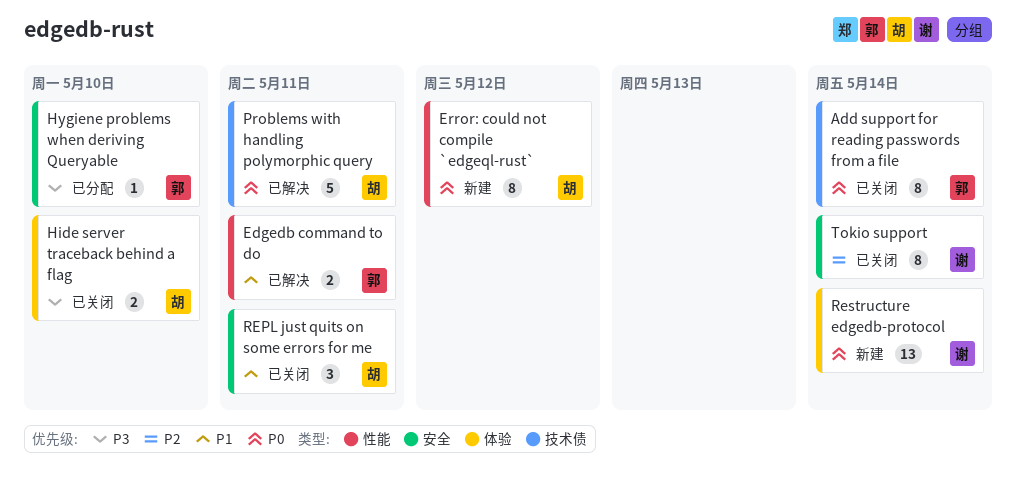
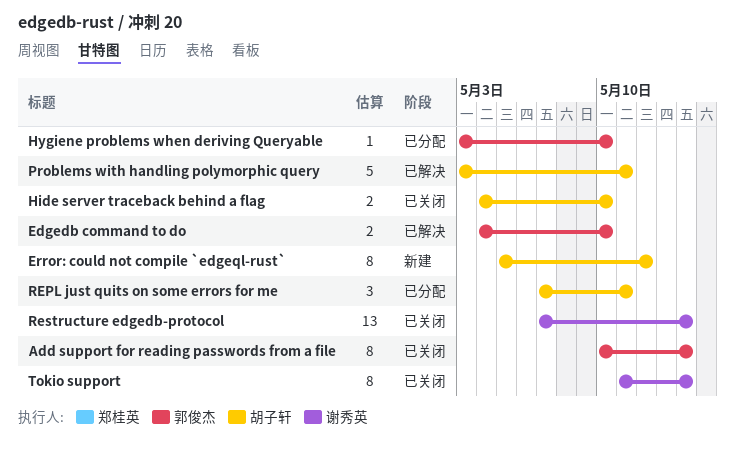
Edgedb command to do, due: May 11 -> May 10
REPL just quits on some errors for me, status: 已关闭 -> 已分配
Restructure edgedb-protocol, status: 新建 -> 已关闭

